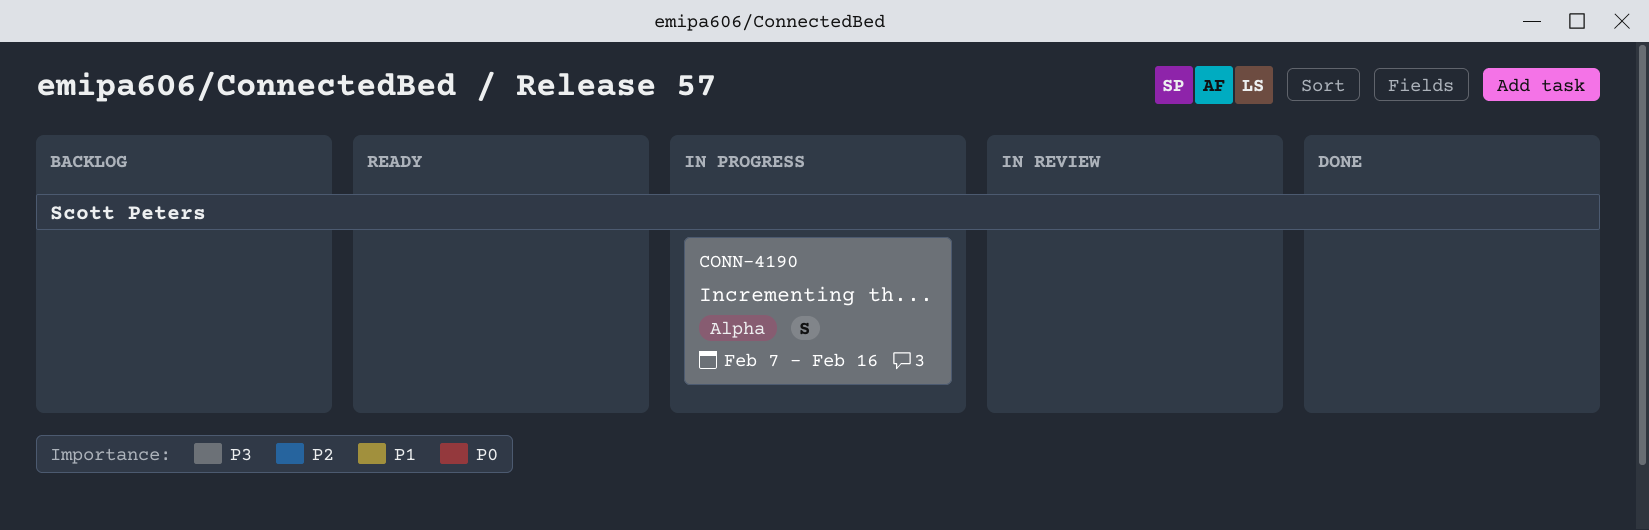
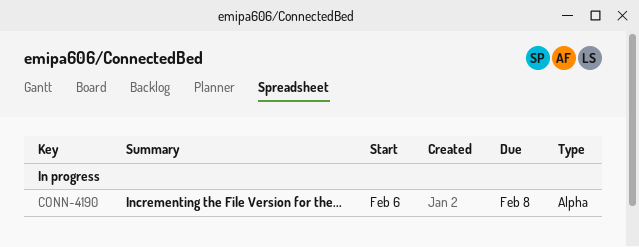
CONN-4190, start: Feb 7 -> Feb 6
CONN-4190, due: Feb 16 -> Feb 8

